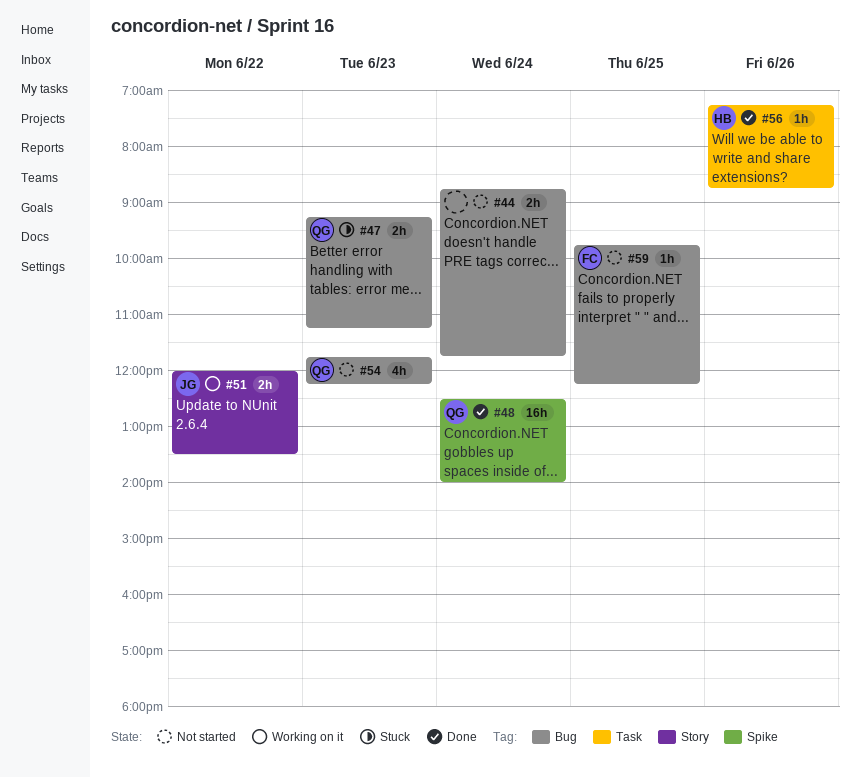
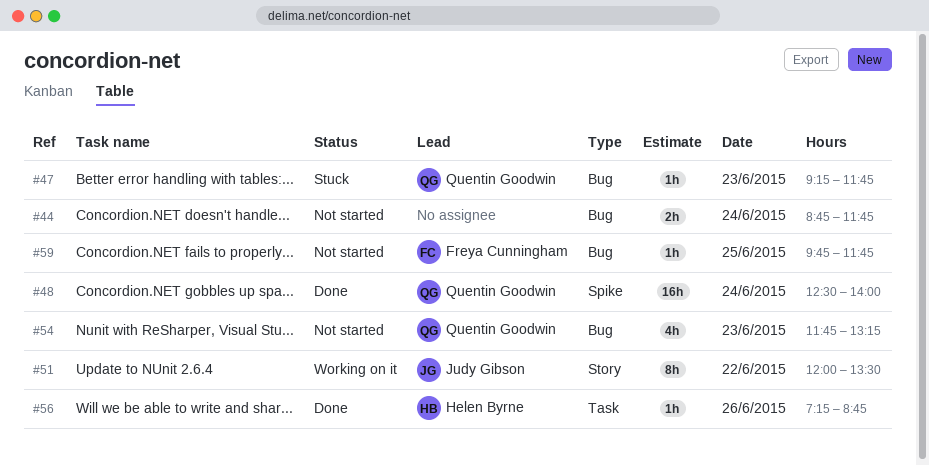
#47, estimate: 2h -> 1h
#47, ends: 11:15 -> 11:45
#51, estimate: 2h -> 8h
#54, ends: 12:15 -> 13:15
#59, ends: 12:15 -> 11:45

